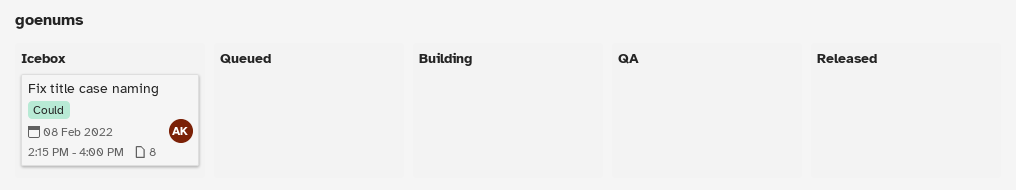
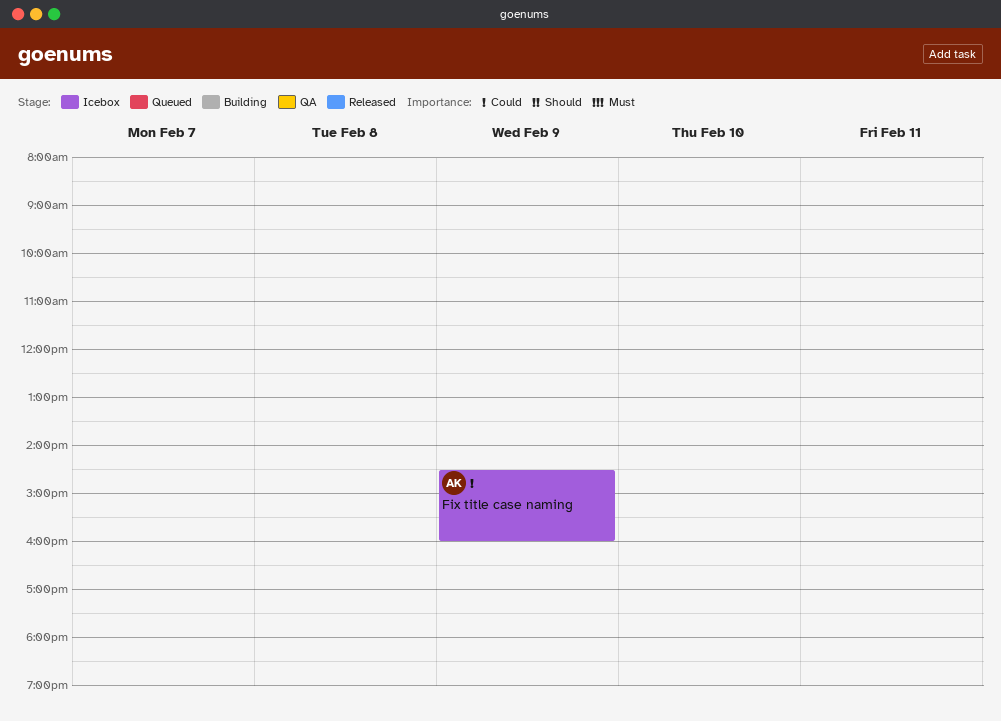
Fix title case naming, day: Feb 8 -> Feb 9
Fix title case naming, begins: 14:15 -> 14:30

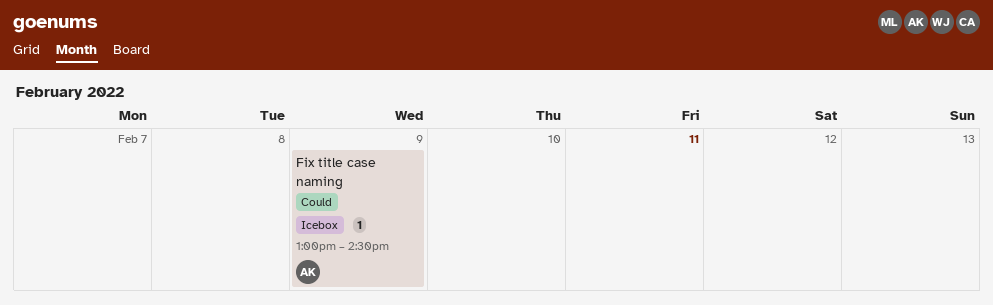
Fix title case naming, begins: 14:30 -> 13:00
Fix title case naming, ends: 16:00 -> 14:30

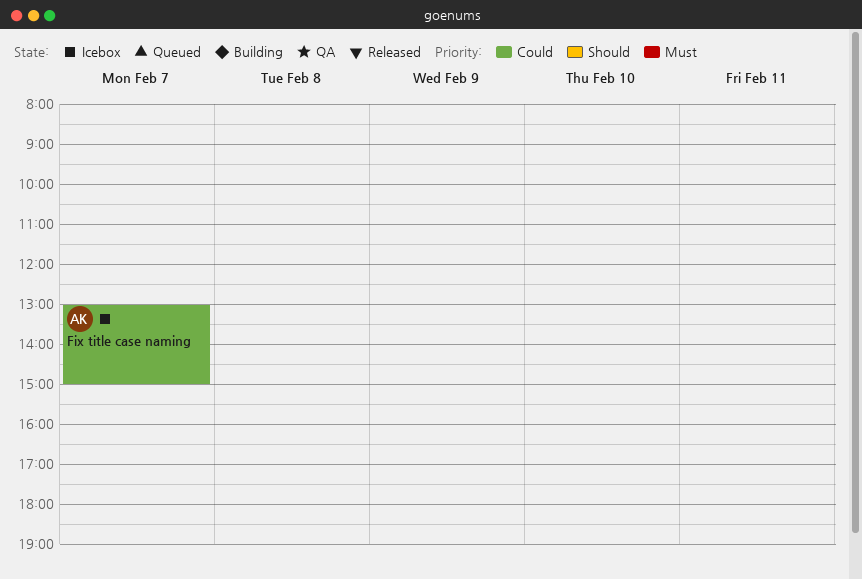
Fix title case naming, day: Feb 9 -> Feb 7
Fix title case naming, ends: 14:30 -> 15:00

